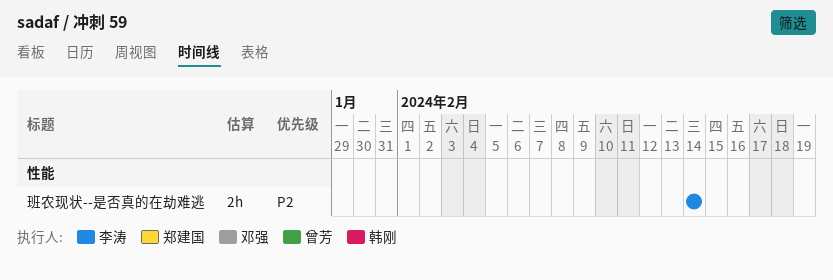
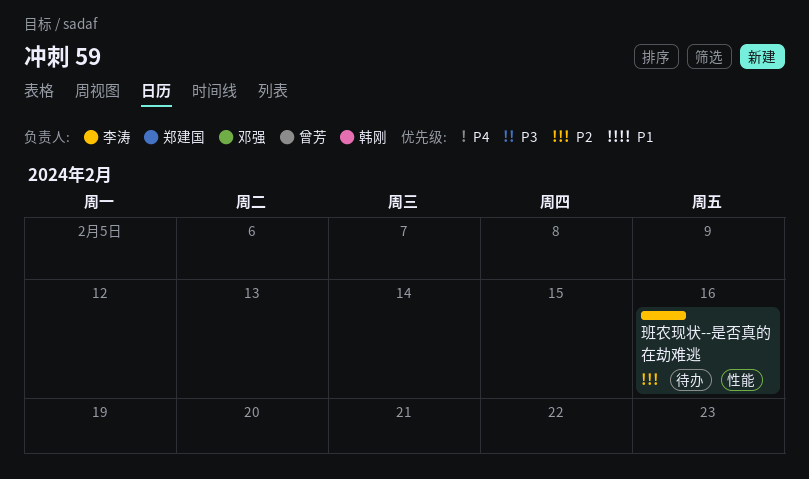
班农现状--是否真的在劫难逃, due: Feb 14 -> Feb 16

